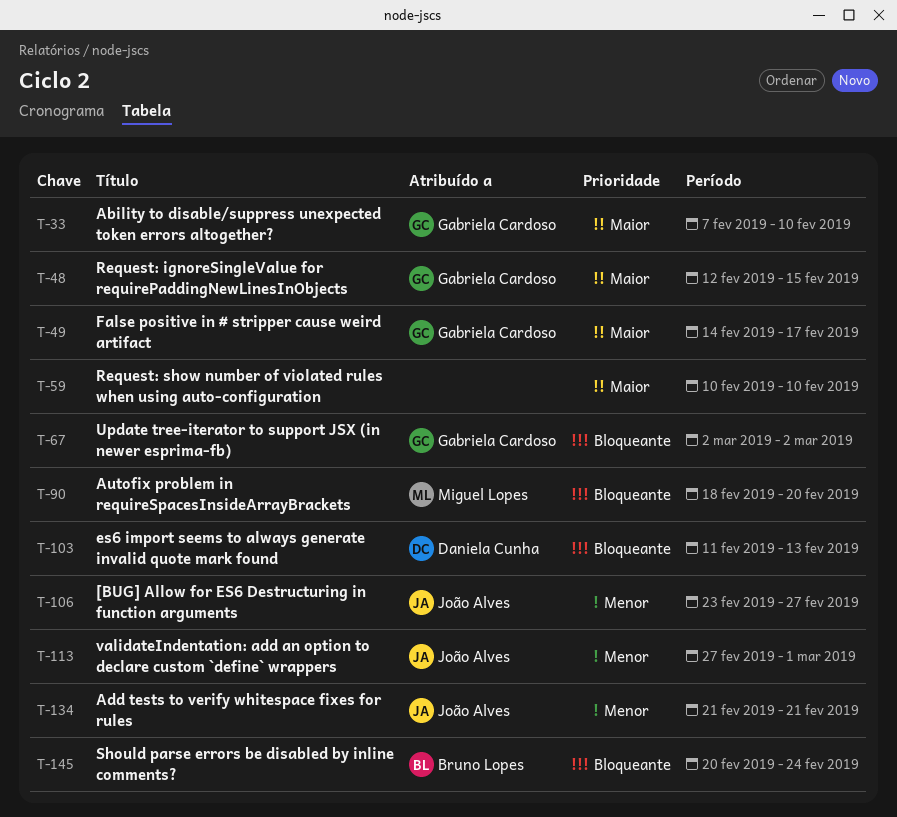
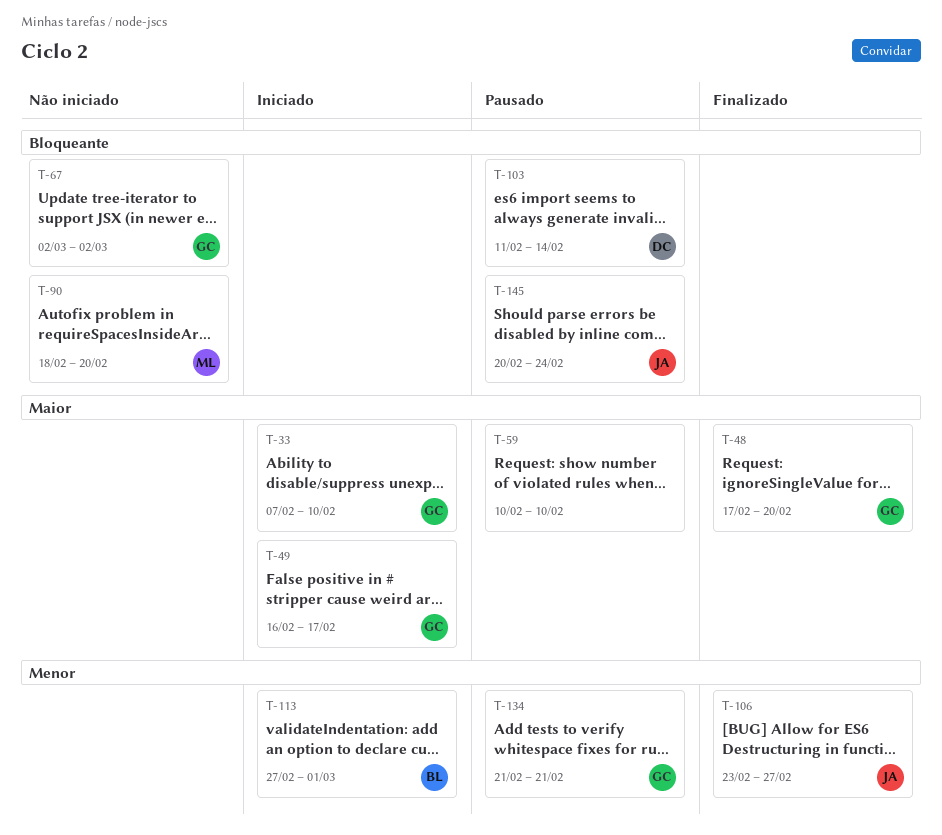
T-48, start: Feb 12 -> Feb 17
T-48, due: Feb 15 -> Feb 20
T-49, start: Feb 14 -> Feb 16
T-103, due: Feb 13 -> Feb 14
T-113, owner: João Alves -> Bruno Lopes
T-134, owner: João Alves -> Gabriela Cardoso
T-145, owner: Bruno Lopes -> João Alves

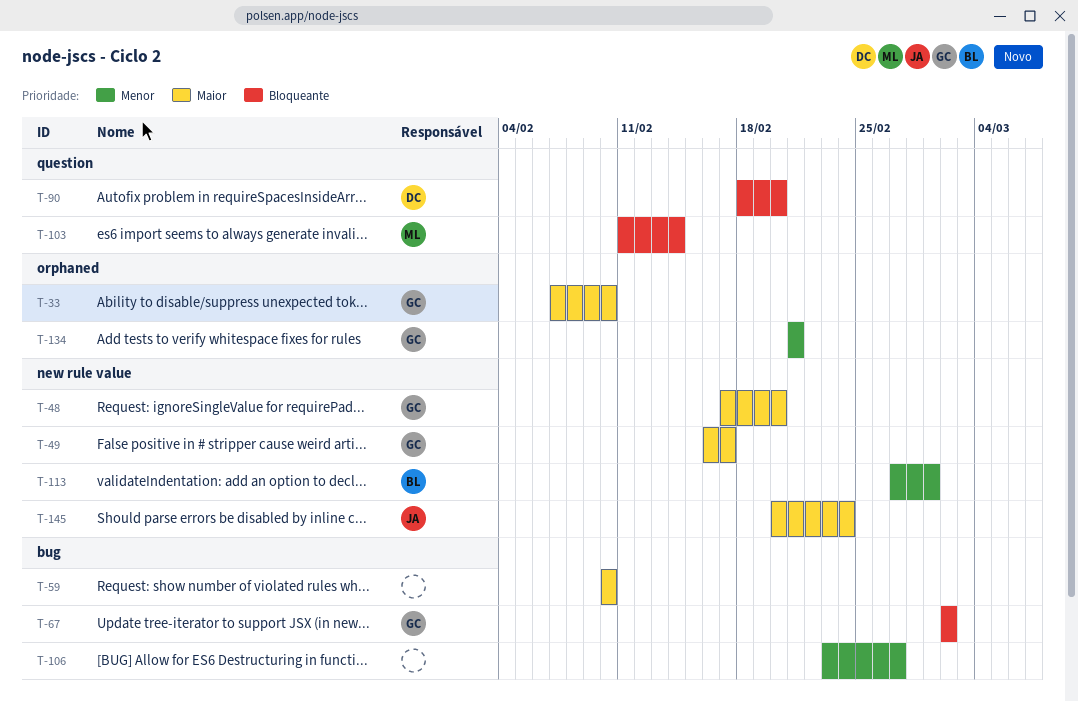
T-90, owner: ML -> DC
T-103, owner: DC -> ML
T-106, owner: JA -> none
T-145, priority: Bloqueante -> Maior

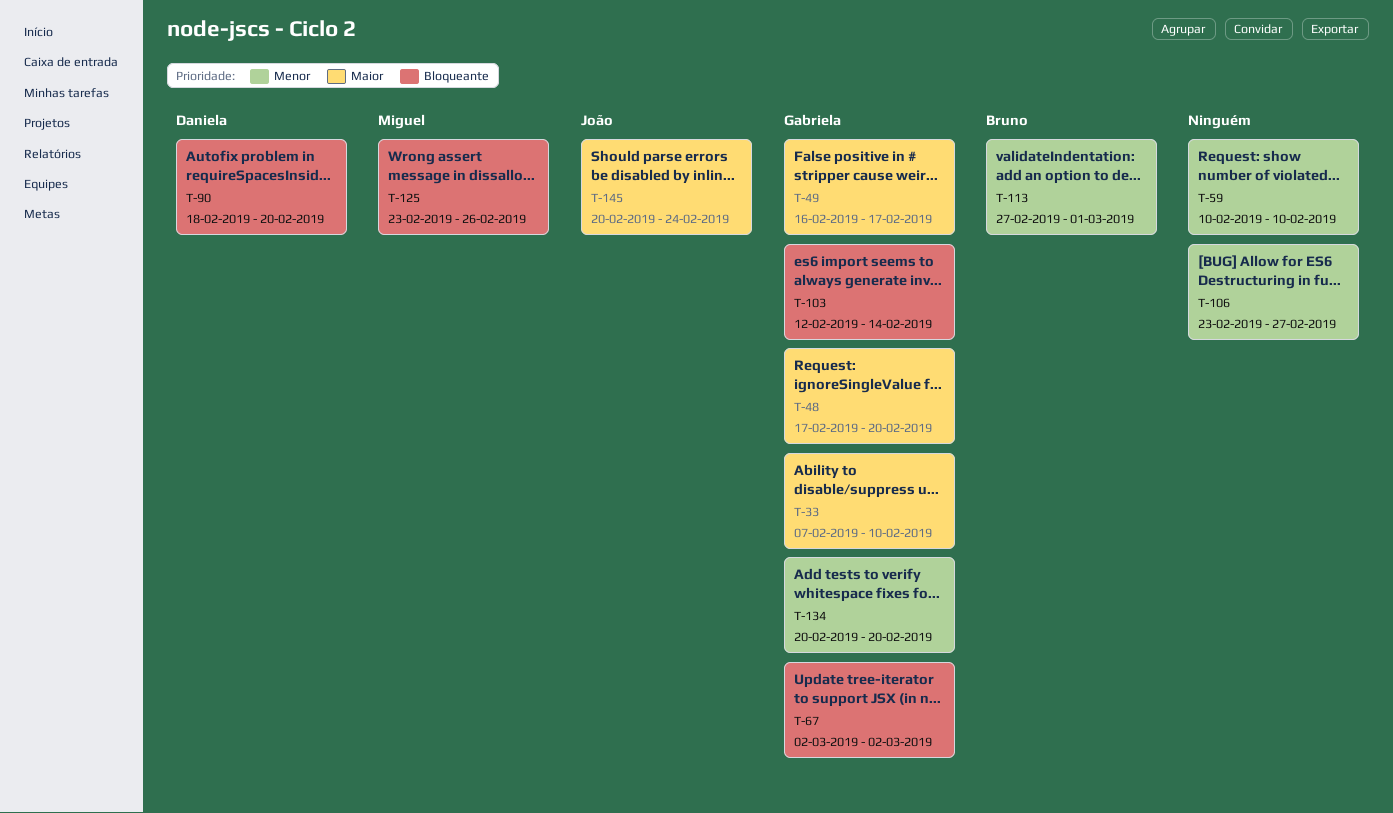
T-59, priority: Maior -> Menor
T-103, owner: Miguel -> Gabriela
T-103, start: Feb 11 -> Feb 12
T-125: none -> present
T-134, start: Feb 21 -> Feb 20
T-134, due: Feb 21 -> Feb 20

